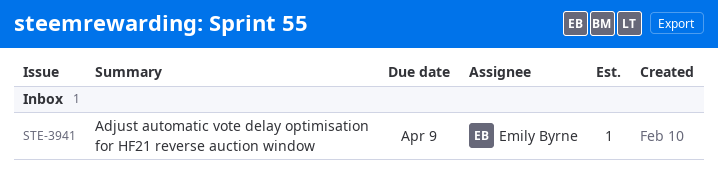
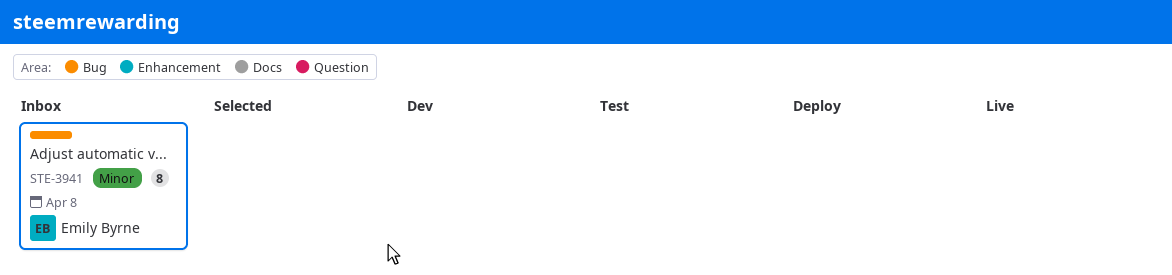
STE-3941, estimate: 1 -> 8
STE-3941, due: Apr 9 -> Apr 8

